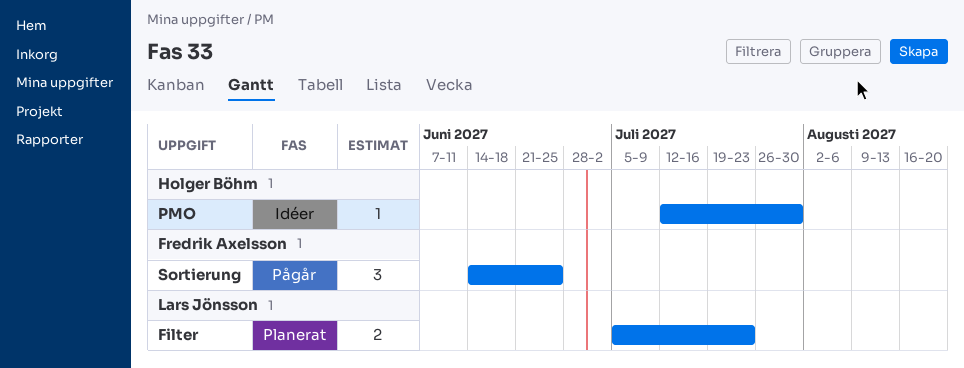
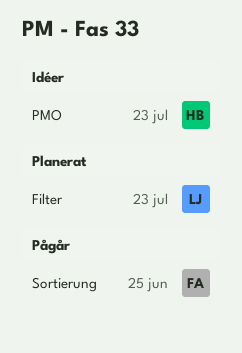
PMO, due: Jul 30 -> Jul 23

